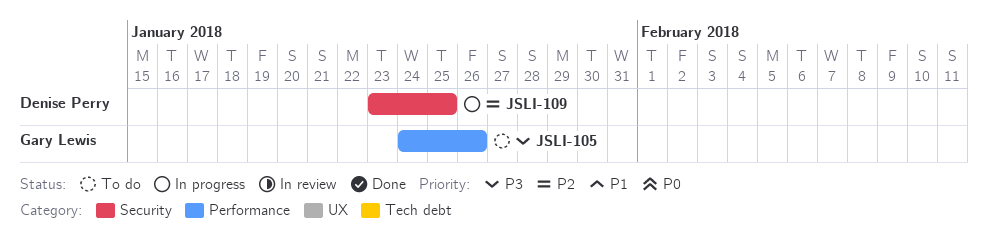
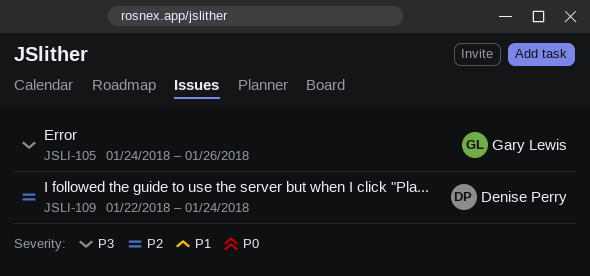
JSLI-109, start: Jan 23 -> Jan 22
JSLI-109, due: Jan 25 -> Jan 24

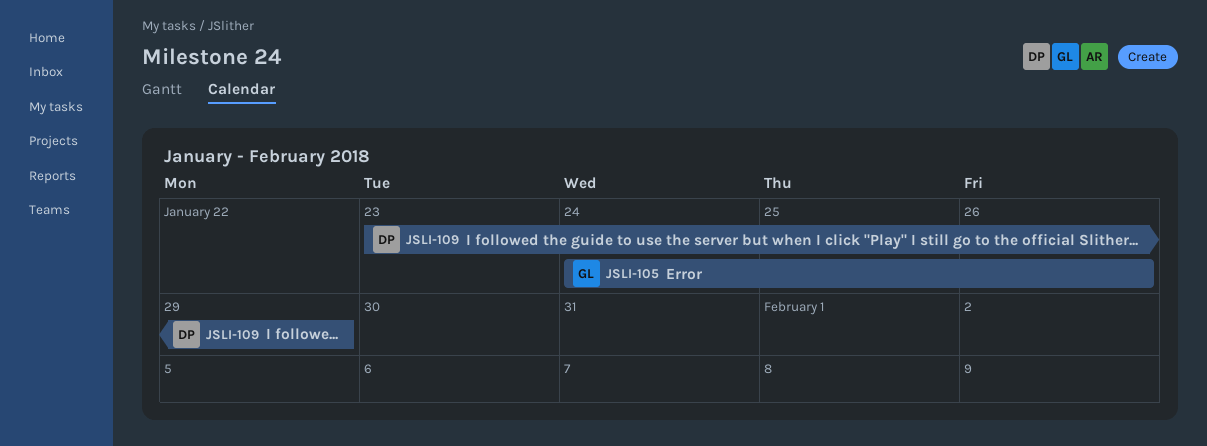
JSLI-109, start: Jan 22 -> Jan 23
JSLI-109, due: Jan 24 -> Jan 29

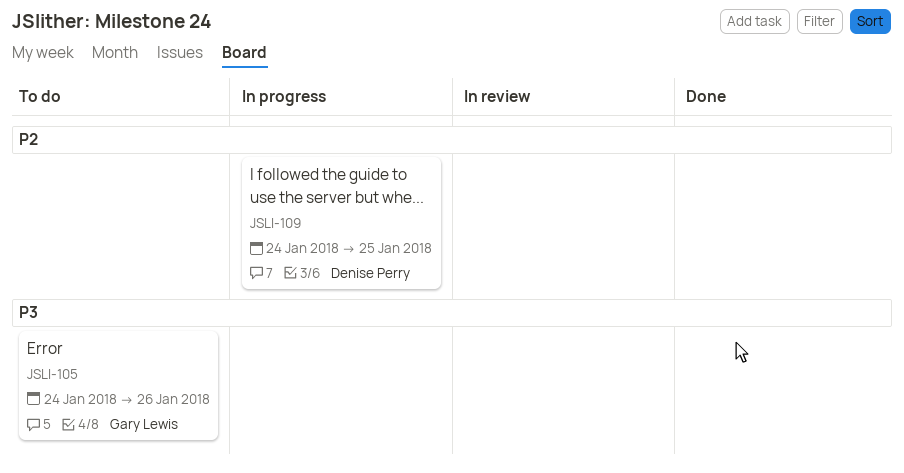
JSLI-109, start: Jan 23 -> Jan 24
JSLI-109, due: Jan 29 -> Jan 25

